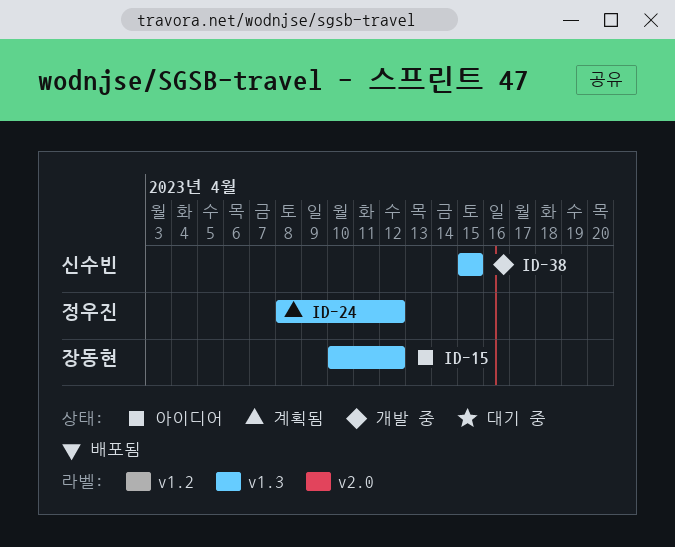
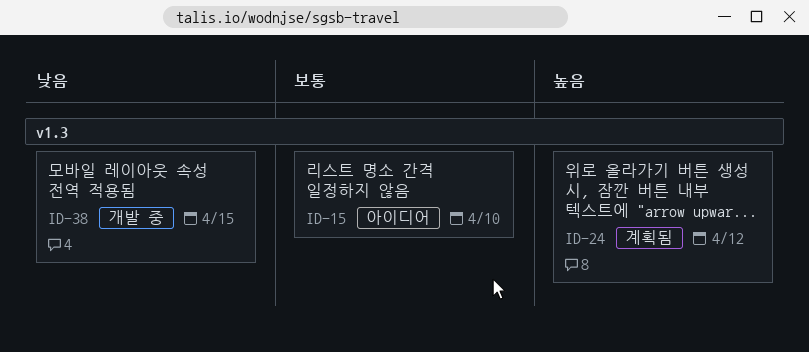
ID-15, due: Apr 12 -> Apr 10

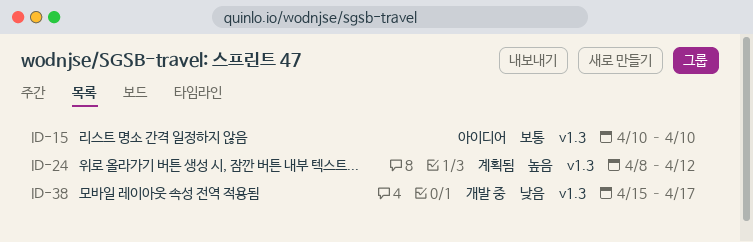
ID-38, due: Apr 15 -> Apr 17

